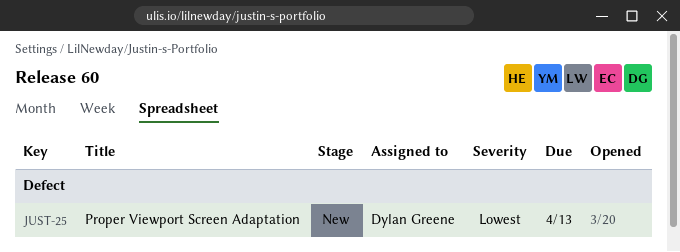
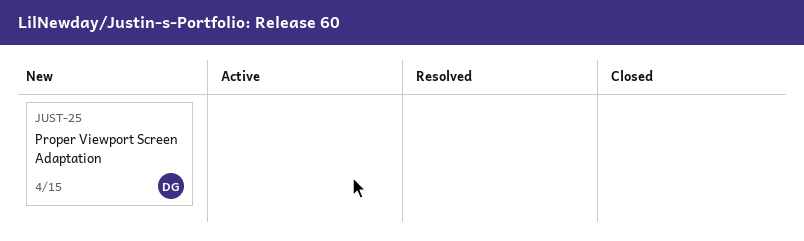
JUST-25, due: Apr 13 -> Apr 15

